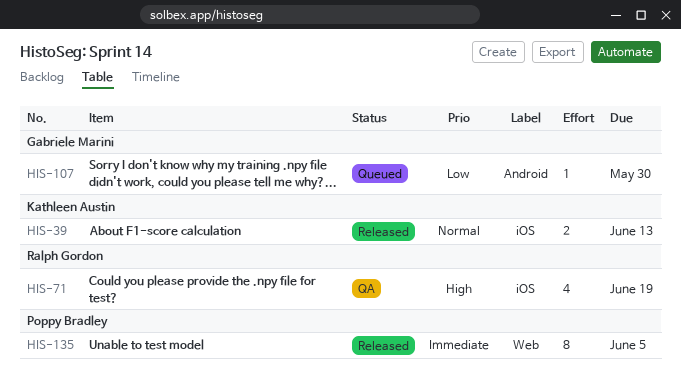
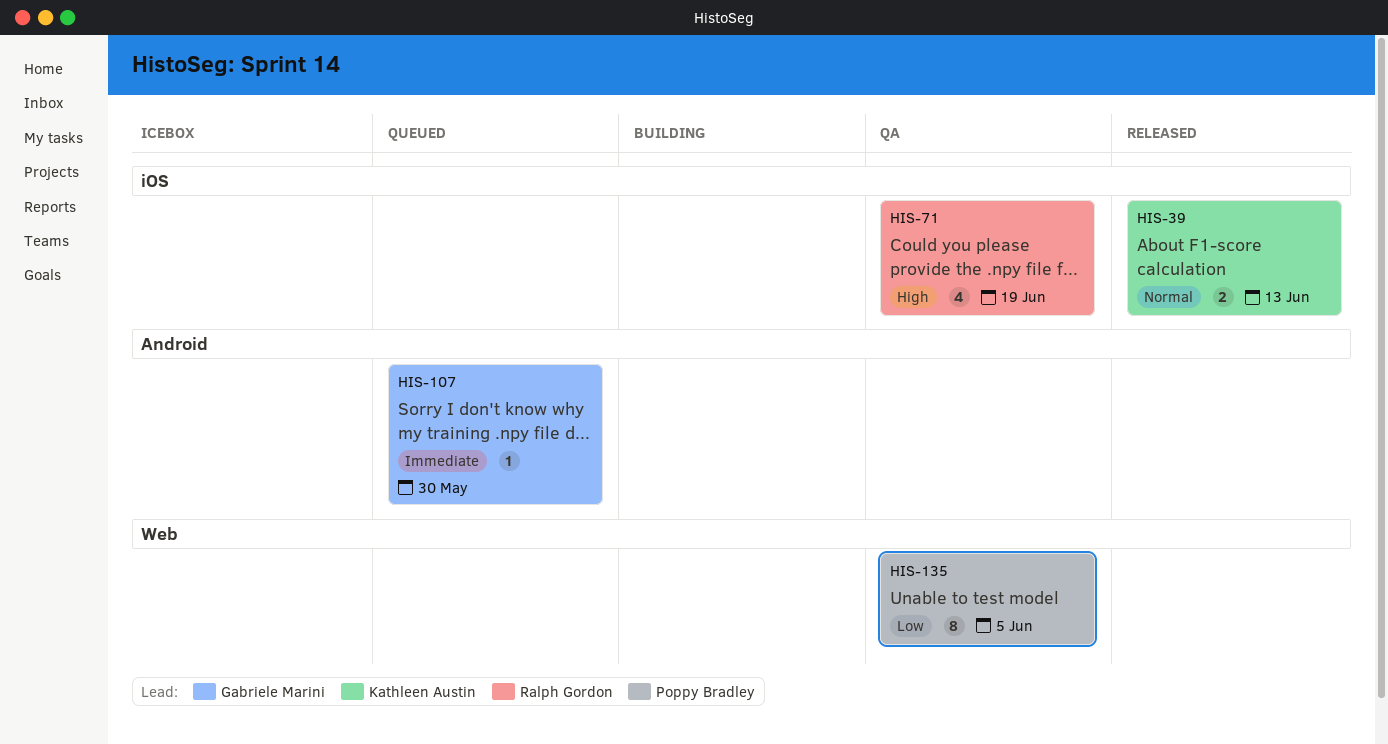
HIS-107, priority: Low -> Immediate
HIS-135, status: Released -> QA
HIS-135, priority: Immediate -> Low

